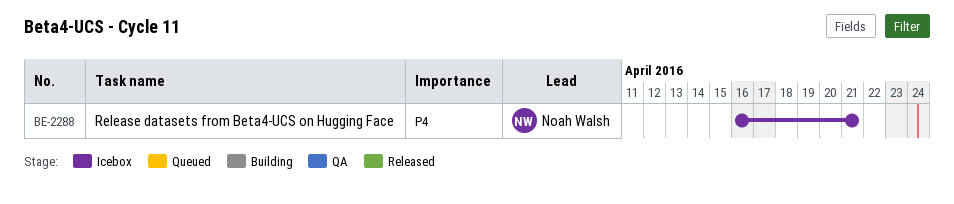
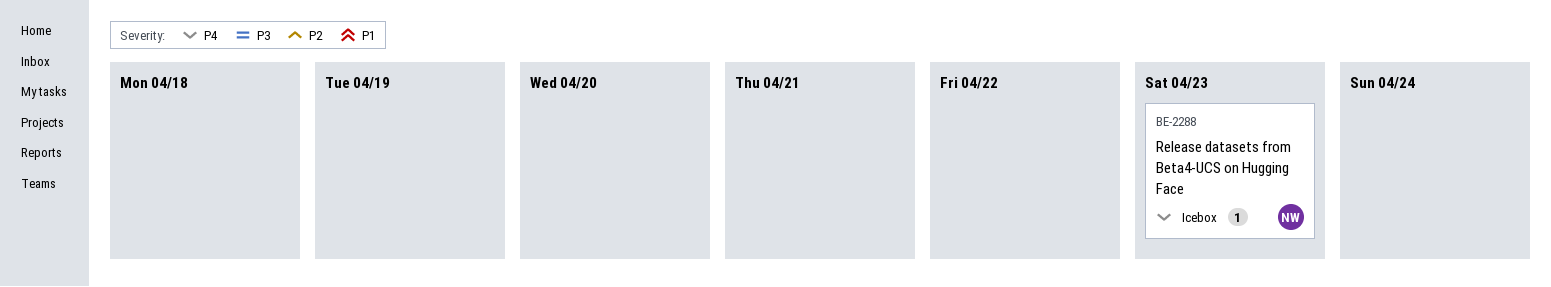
BE-2288, due: Apr 21 -> Apr 23

